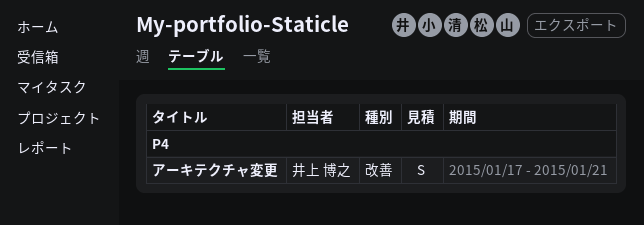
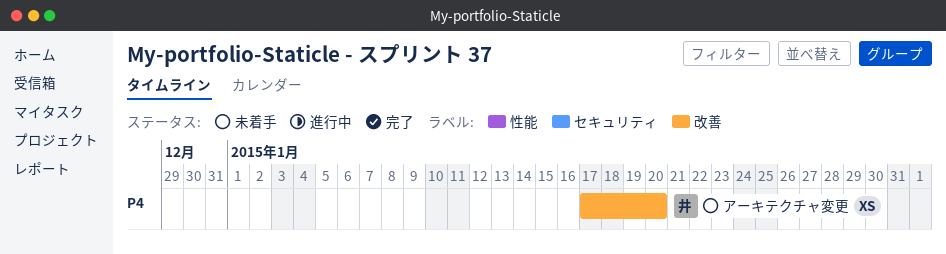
アーキテクチャ変更, estimate: S -> XS
アーキテクチャ変更, due: Jan 21 -> Jan 20

